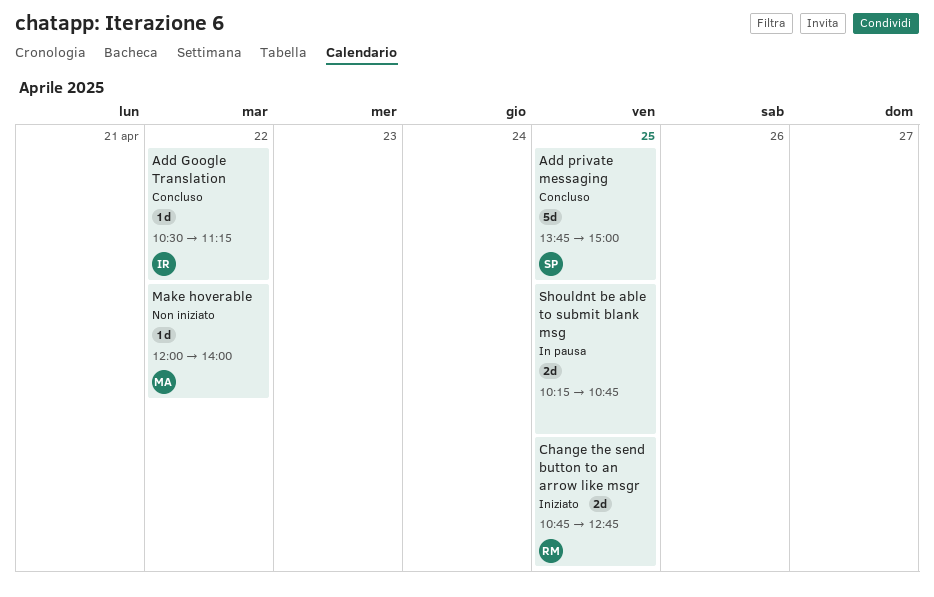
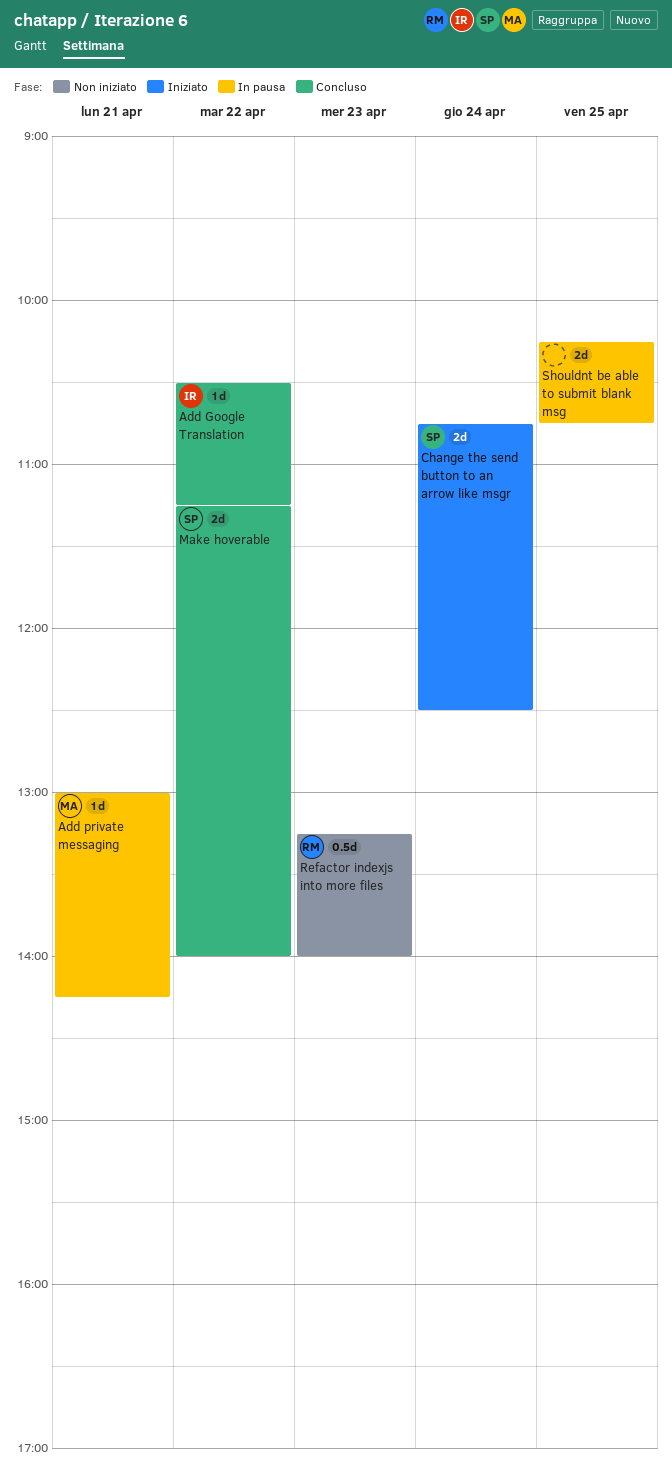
Add private messaging, status: Concluso -> In pausa
Add private messaging, owner: SP -> MA
Add private messaging, estimate: 5d -> 1d
Add private messaging, day: Apr 25 -> Apr 21
Add private messaging, begins: 13:45 -> 13:00
Add private messaging, ends: 15:00 -> 14:15
Change the send button to an arrow like msgr, owner: RM -> SP
Change the send button to an arrow like msgr, day: Apr 25 -> Apr 24
Change the send button to an arrow like msgr, ends: 12:45 -> 12:30
Make hoverable, status: Non iniziato -> Concluso
Make hoverable, owner: MA -> SP
Make hoverable, estimate: 1d -> 2d
Make hoverable, begins: 12:00 -> 11:15
Refactor indexjs into more files: none -> present

